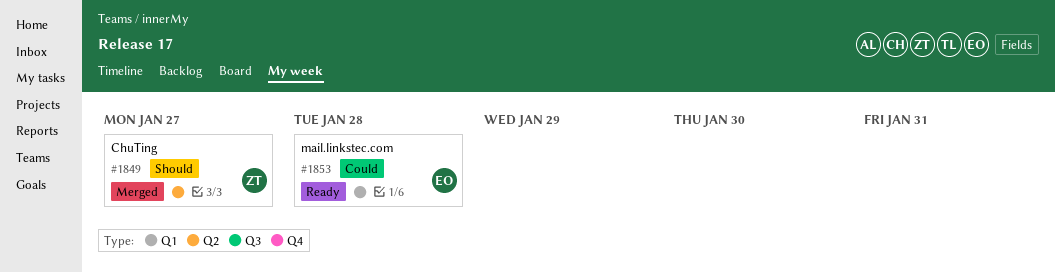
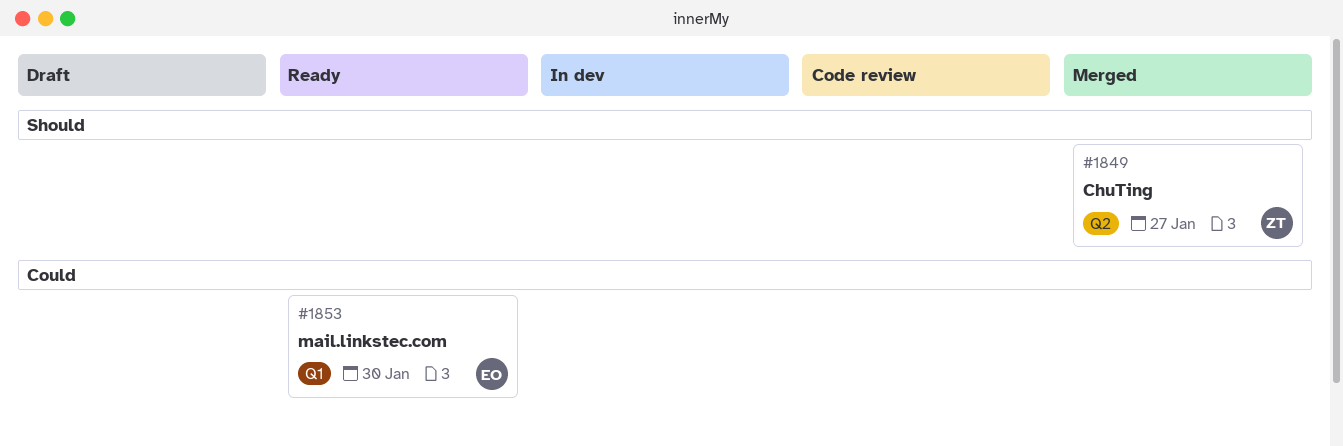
#1853, due: Jan 28 -> Jan 30

